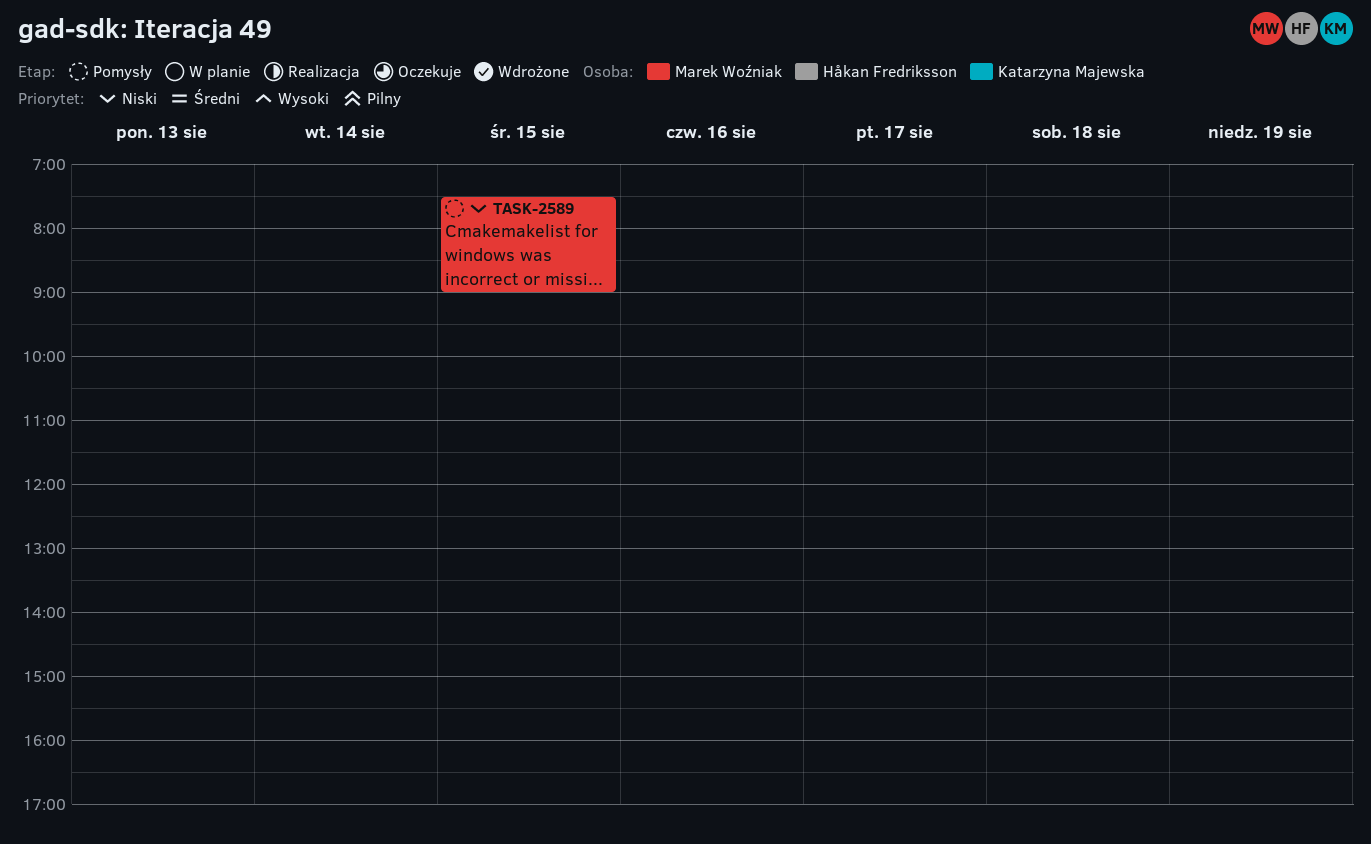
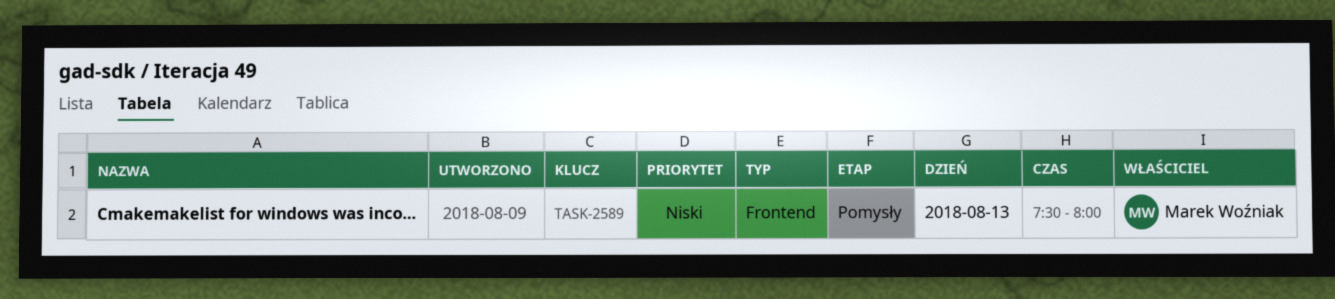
TASK-2589, day: Aug 15 -> Aug 13
TASK-2589, ends: 09:00 -> 08:00

